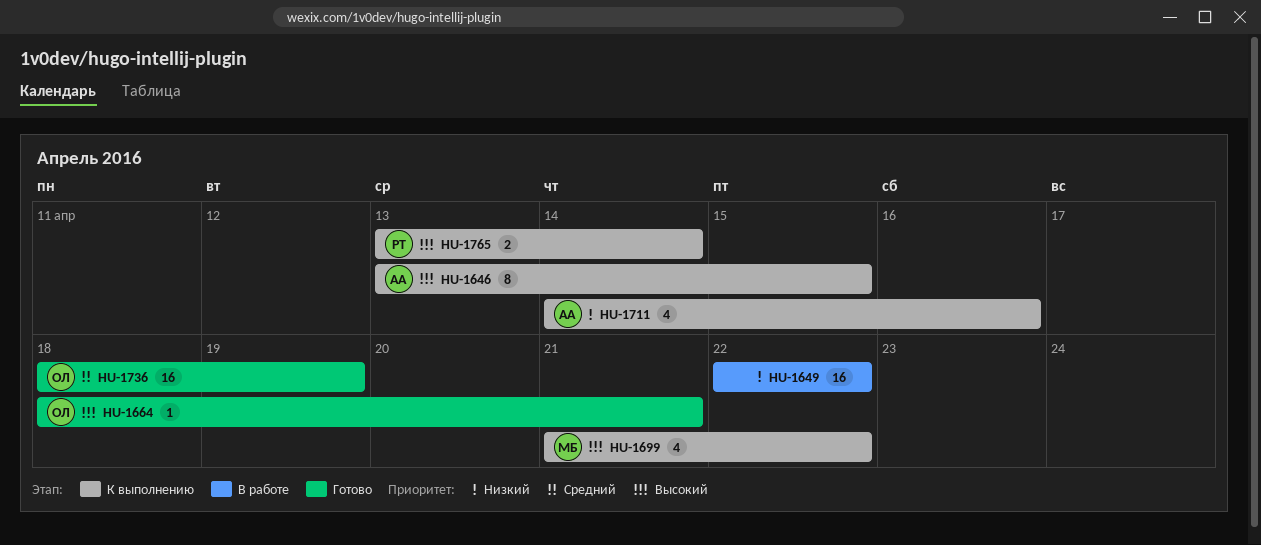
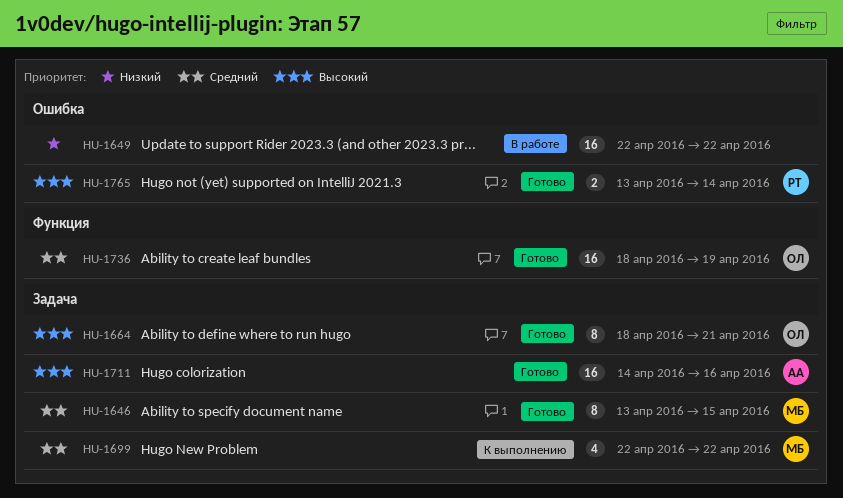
HU-1646, status: К выполнению -> Готово
HU-1646, owner: АА -> МБ
HU-1646, priority: Высокий -> Средний
HU-1664, estimate: 1 -> 8
HU-1699, priority: Высокий -> Средний
HU-1699, start: Apr 21 -> Apr 22
HU-1711, status: К выполнению -> Готово
HU-1711, priority: Низкий -> Высокий
HU-1711, estimate: 4 -> 16
HU-1765, status: К выполнению -> Готово

